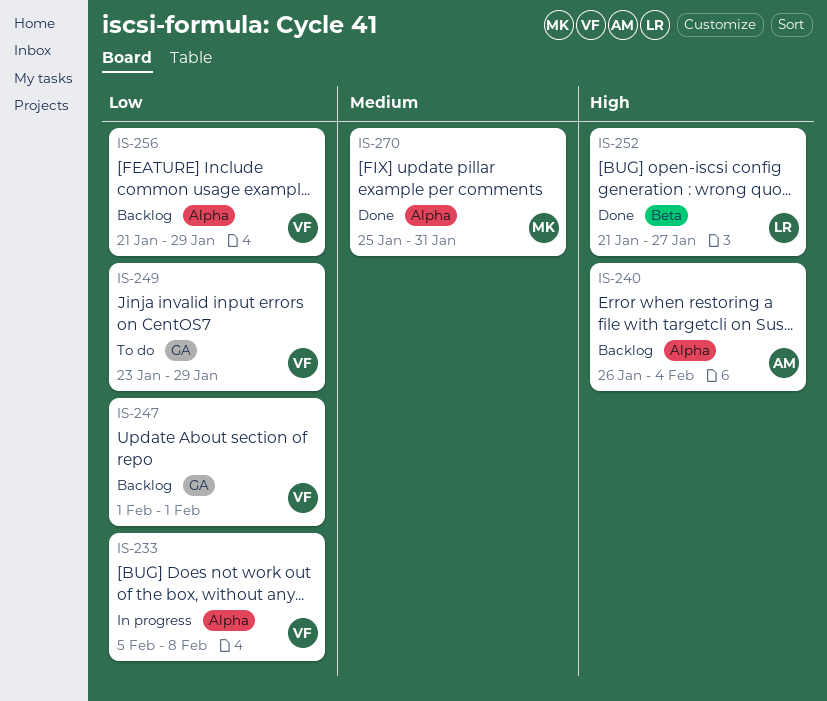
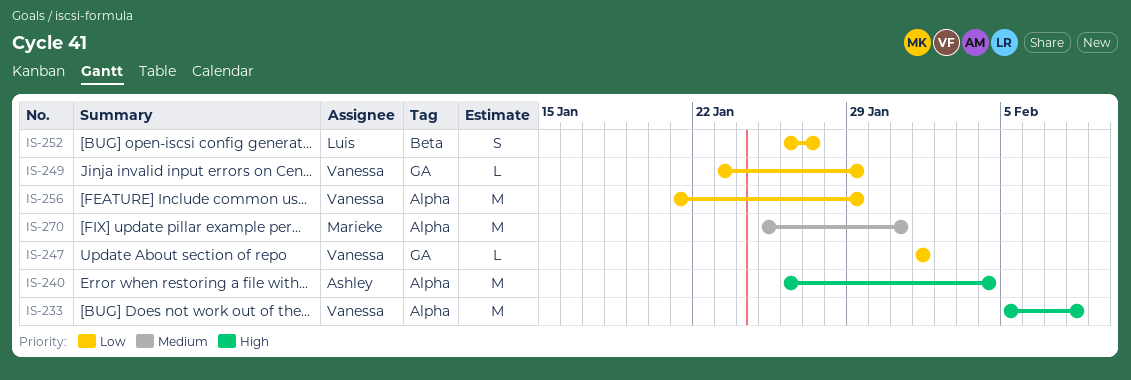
IS-233, priority: Low -> High
IS-252, priority: High -> Low
IS-252, start: Jan 21 -> Jan 26

